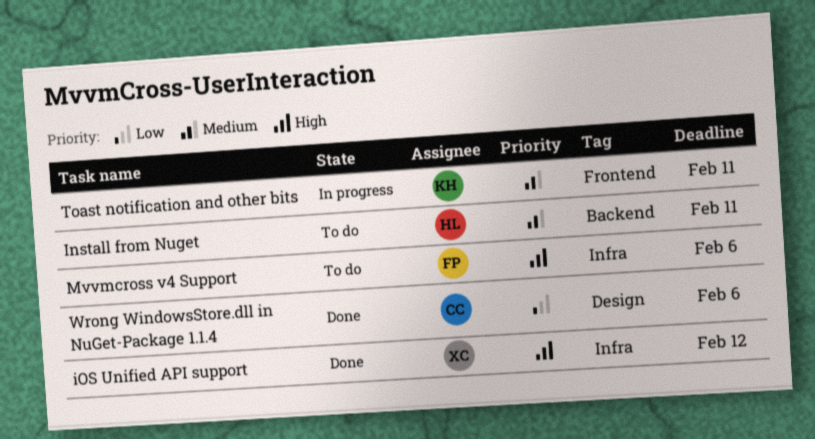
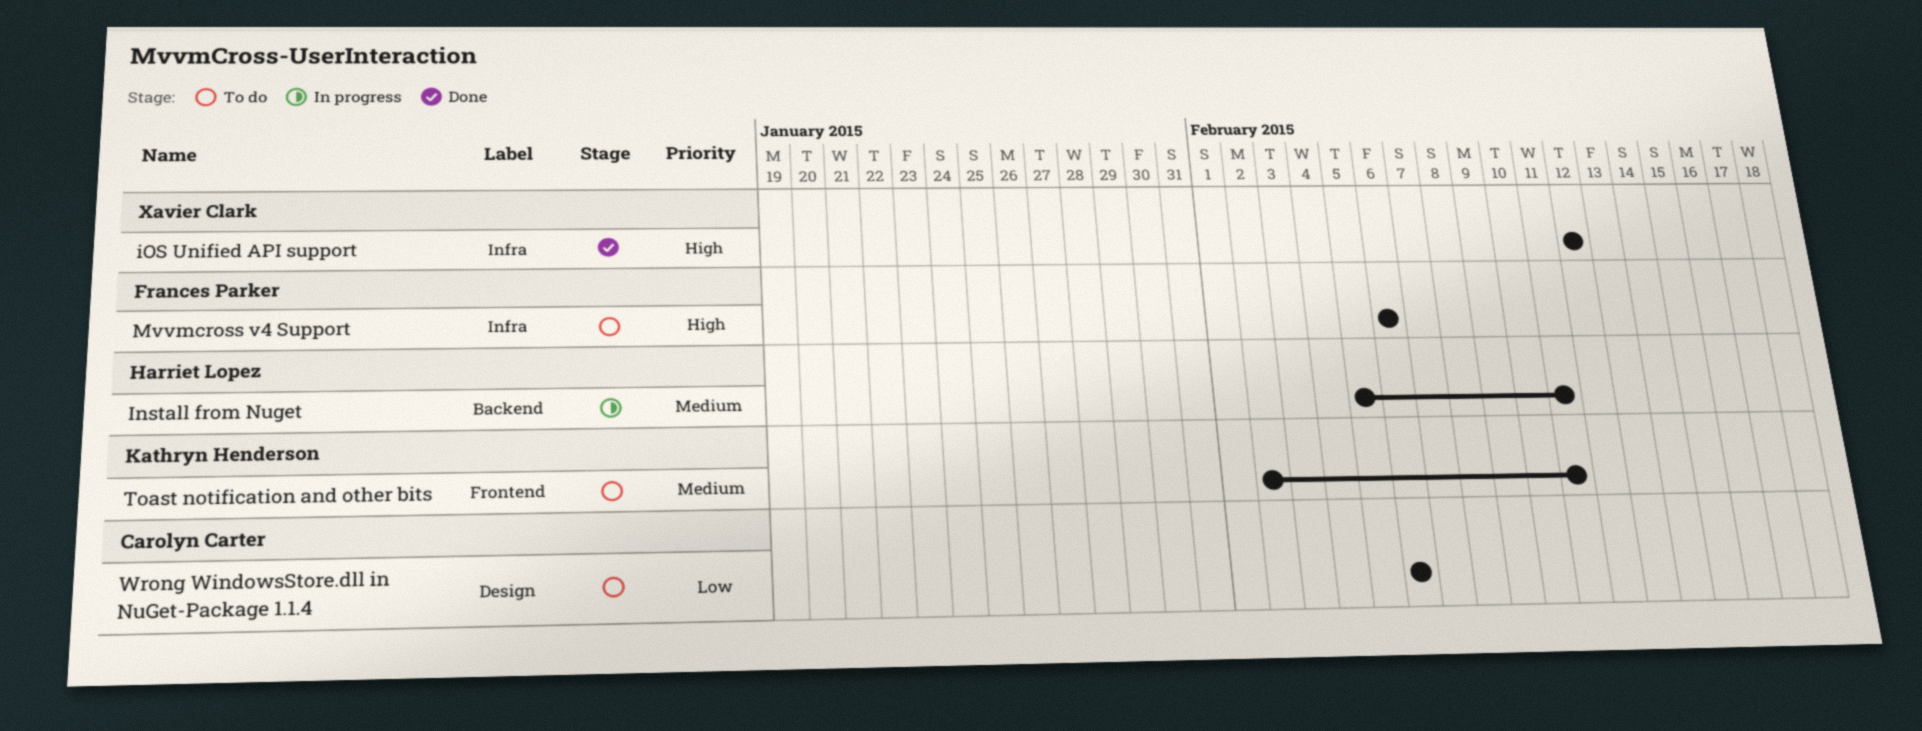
Install from Nuget, status: To do -> In progress
Toast notification and other bits, status: In progress -> To do
Wrong WindowsStore.dll in NuGet-Package 1.1.4, status: Done -> To do

